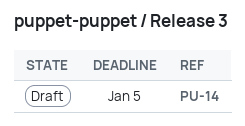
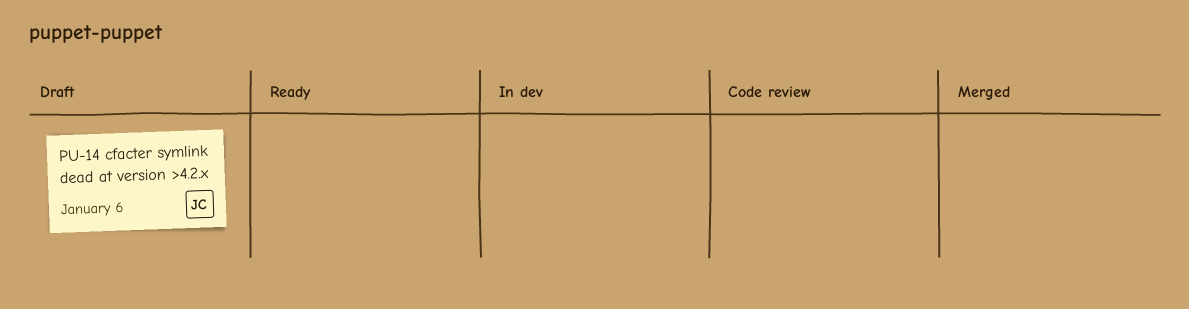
PU-14, due: Jan 5 -> Jan 6

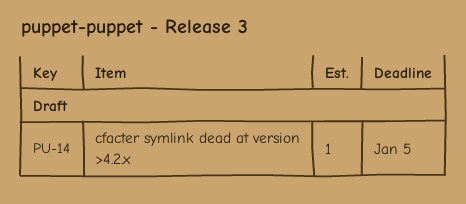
PU-14, due: Jan 6 -> Jan 5

